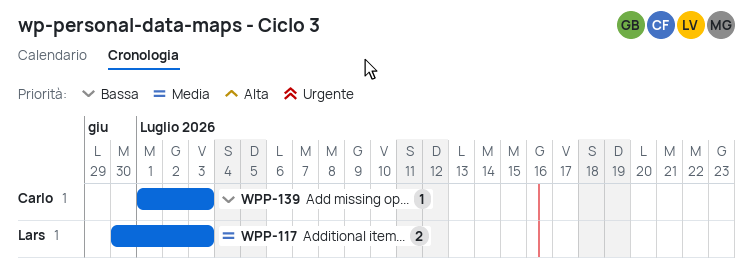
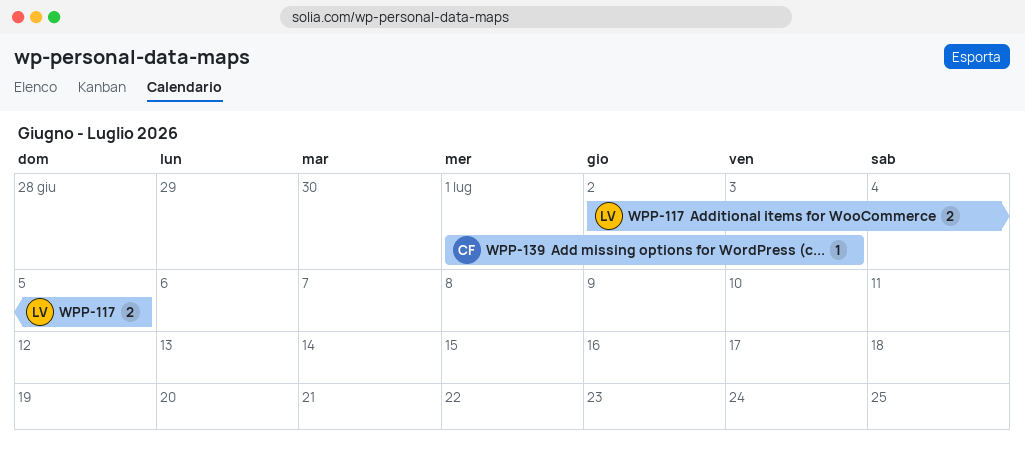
WPP-117, start: Jun 30 -> Jul 2
WPP-117, due: Jul 3 -> Jul 5

